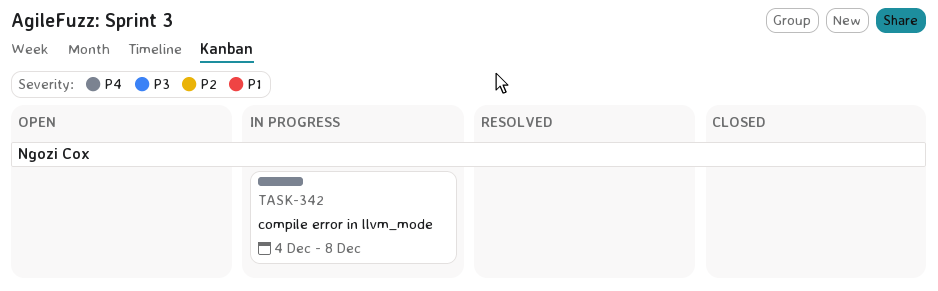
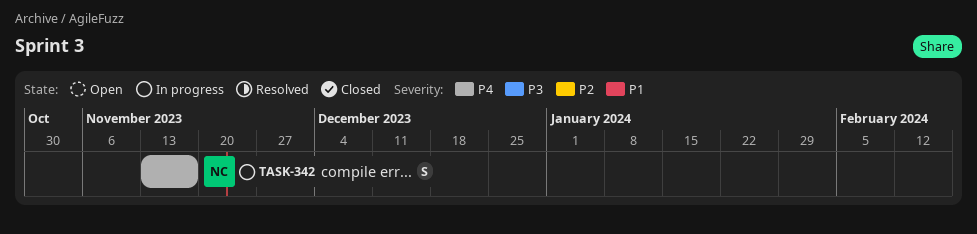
TASK-342, start: Dec 4 -> Nov 13
TASK-342, due: Dec 8 -> Nov 17

